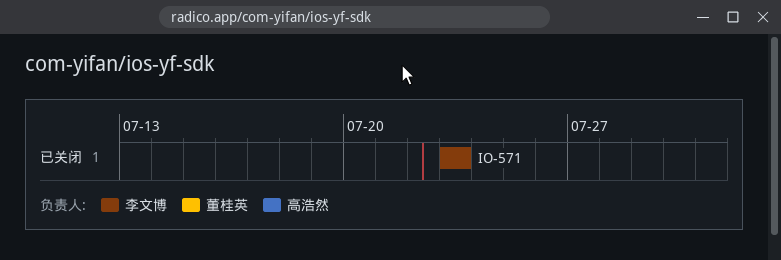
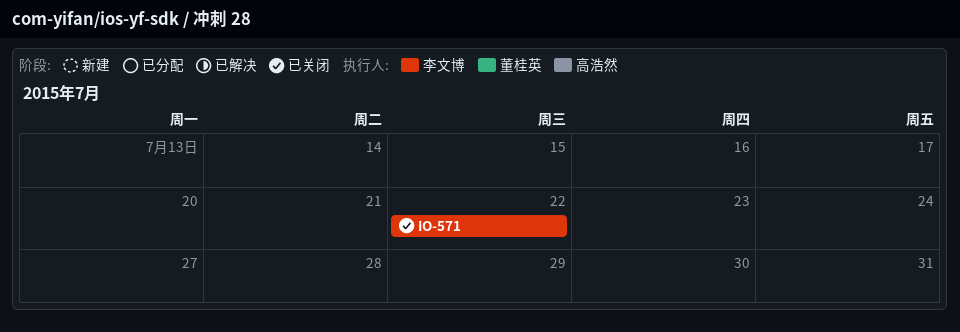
IO-571, start: Jul 23 -> Jul 22
IO-571, due: Jul 23 -> Jul 22

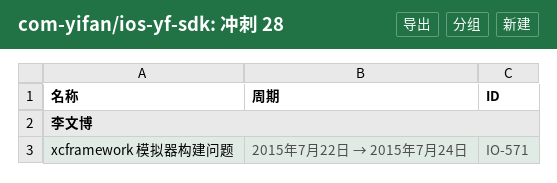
IO-571, due: Jul 22 -> Jul 24

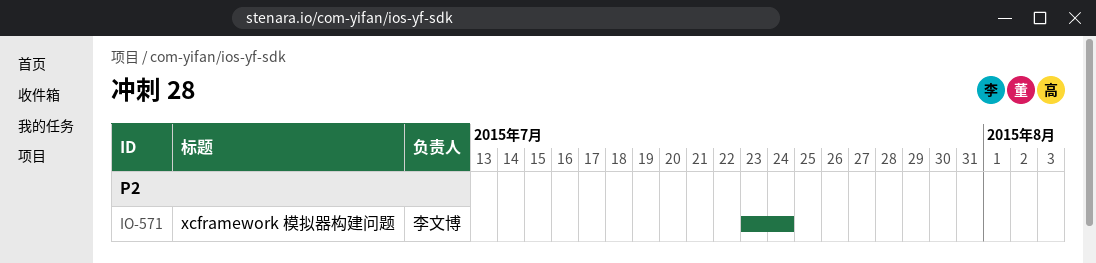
IO-571, start: Jul 22 -> Jul 23

